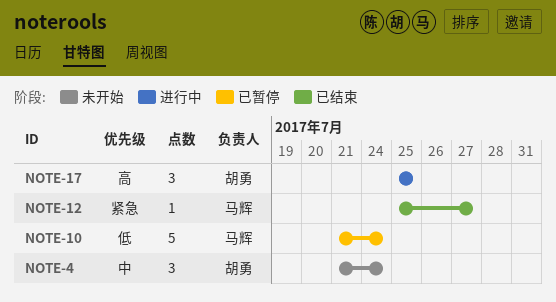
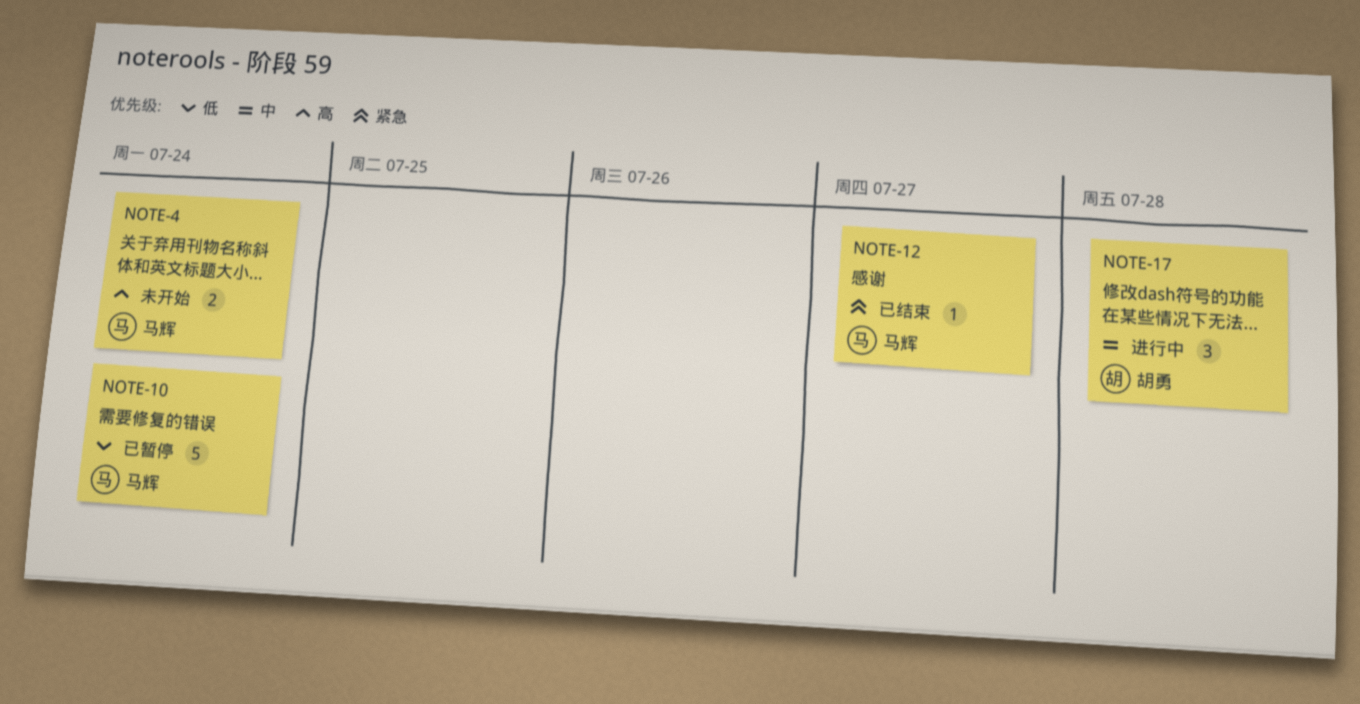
NOTE-4, owner: 胡勇 -> 马辉
NOTE-4, priority: 中 -> 高
NOTE-4, estimate: 3 -> 2
NOTE-17, priority: 高 -> 中
NOTE-17, due: Jul 25 -> Jul 28

